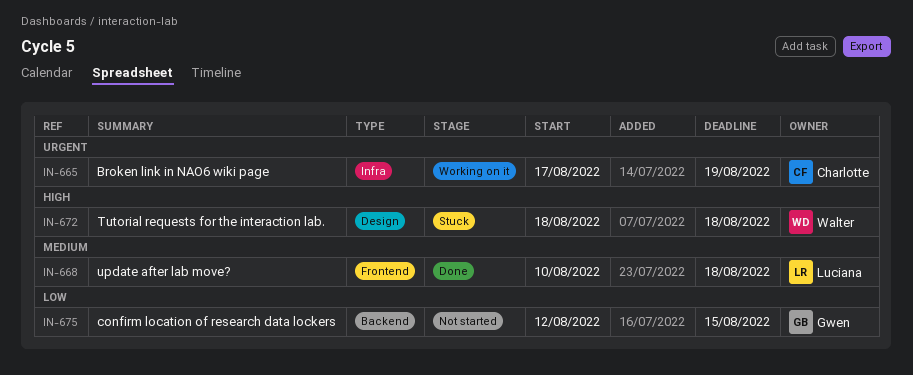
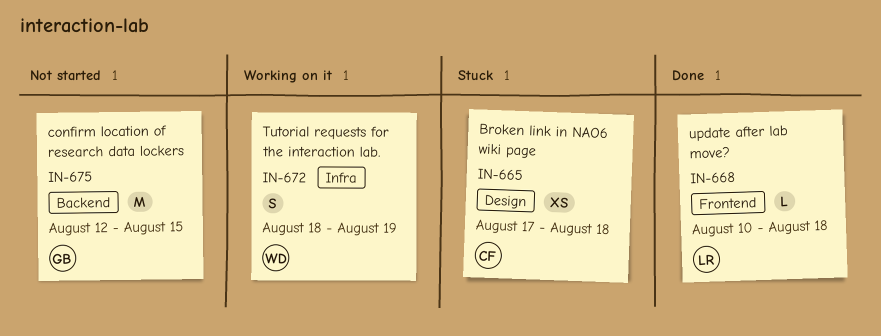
IN-665, status: Working on it -> Stuck
IN-665, label: Infra -> Design
IN-665, due: Aug 19 -> Aug 18
IN-672, status: Stuck -> Working on it
IN-672, label: Design -> Infra
IN-672, due: Aug 18 -> Aug 19

